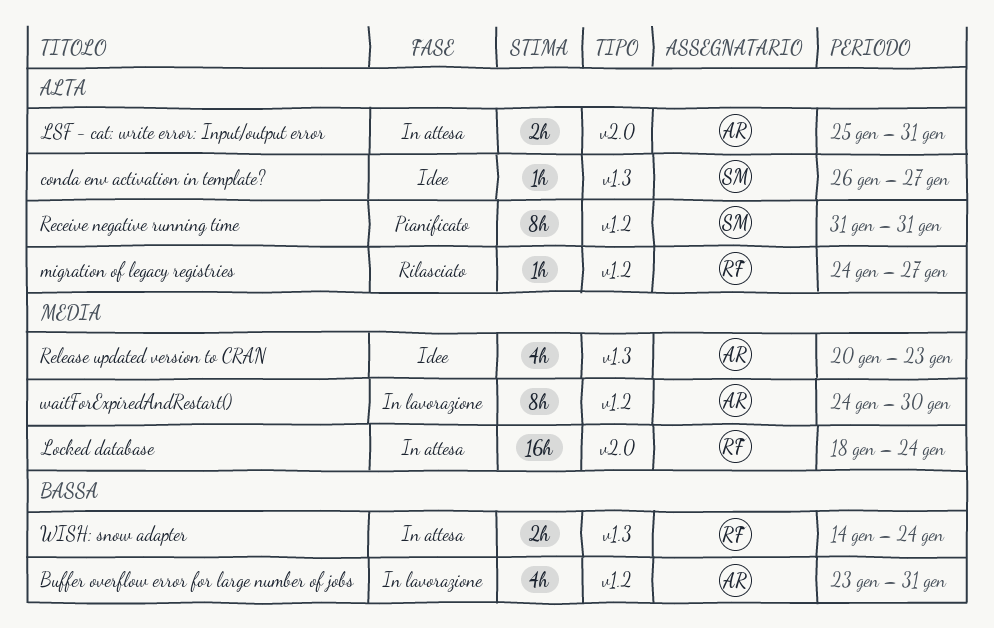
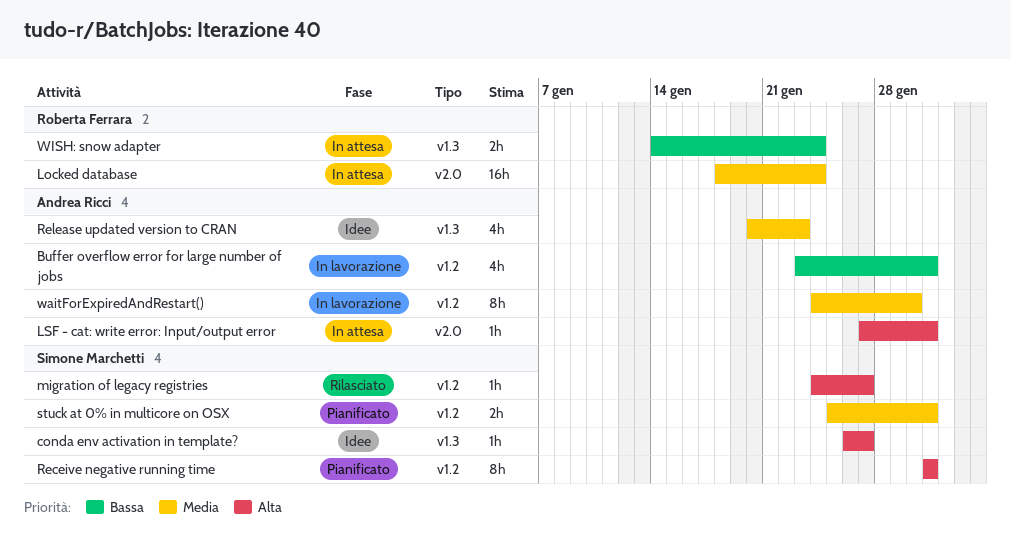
LSF - cat: write error: Input/output error, estimate: 2h -> 1h
LSF - cat: write error: Input/output error, start: Jan 25 -> Jan 27
migration of legacy registries, owner: Roberta Ferrara -> Simone Marchetti
stuck at 0% in multicore on OSX: none -> present

